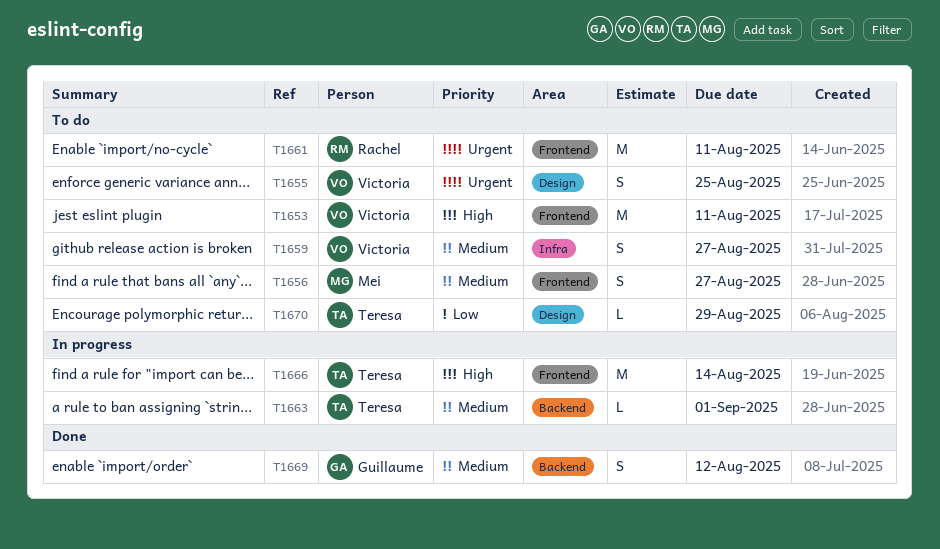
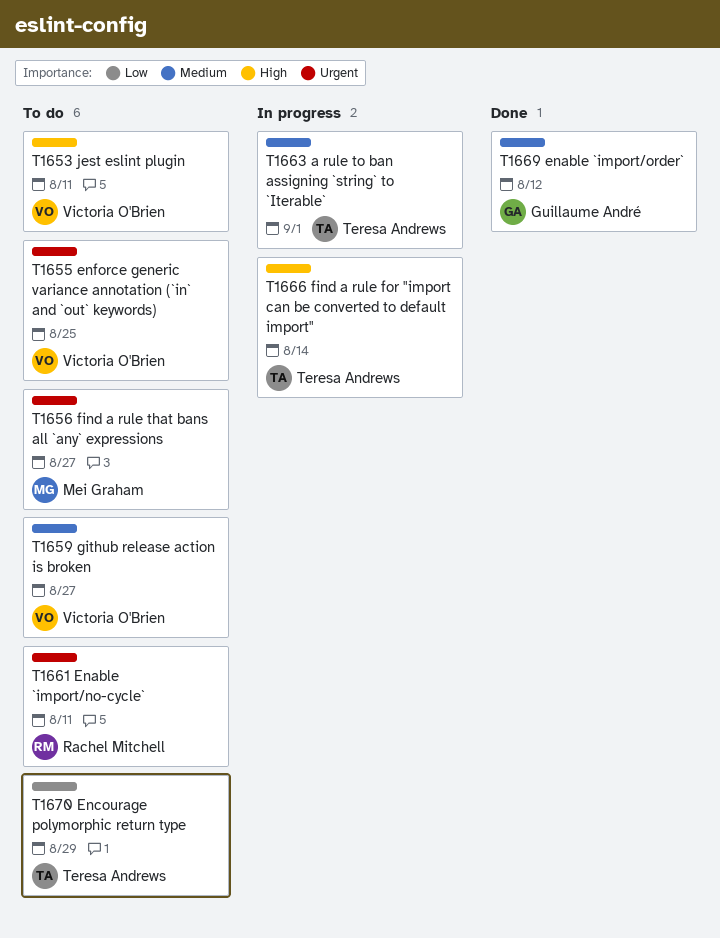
T1656, priority: Medium -> Urgent

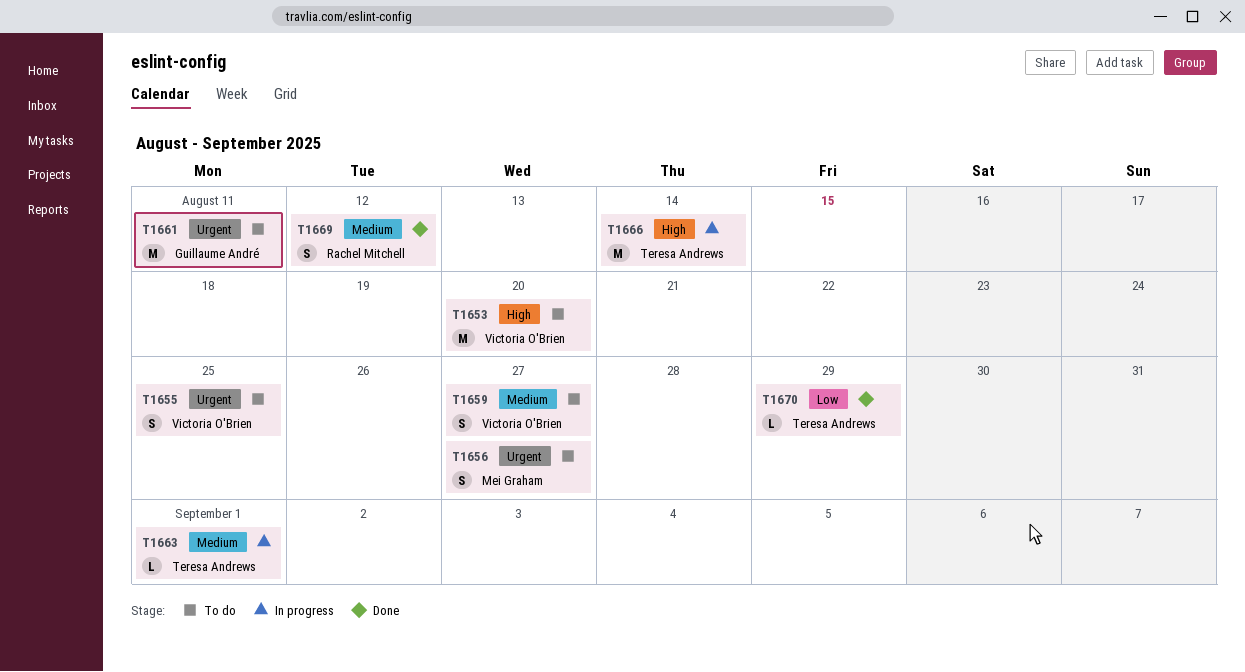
T1653, due: Aug 11 -> Aug 20
T1661, owner: Rachel Mitchell -> Guillaume André
T1669, owner: Guillaume André -> Rachel Mitchell
T1670, status: To do -> Done

